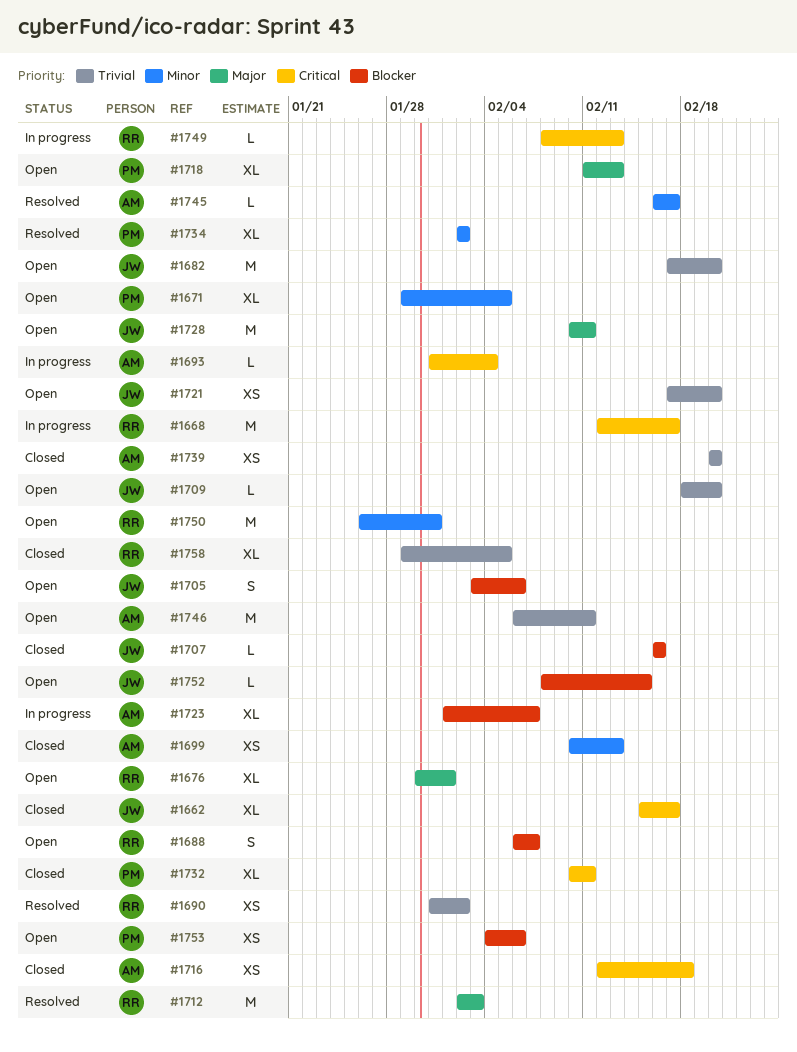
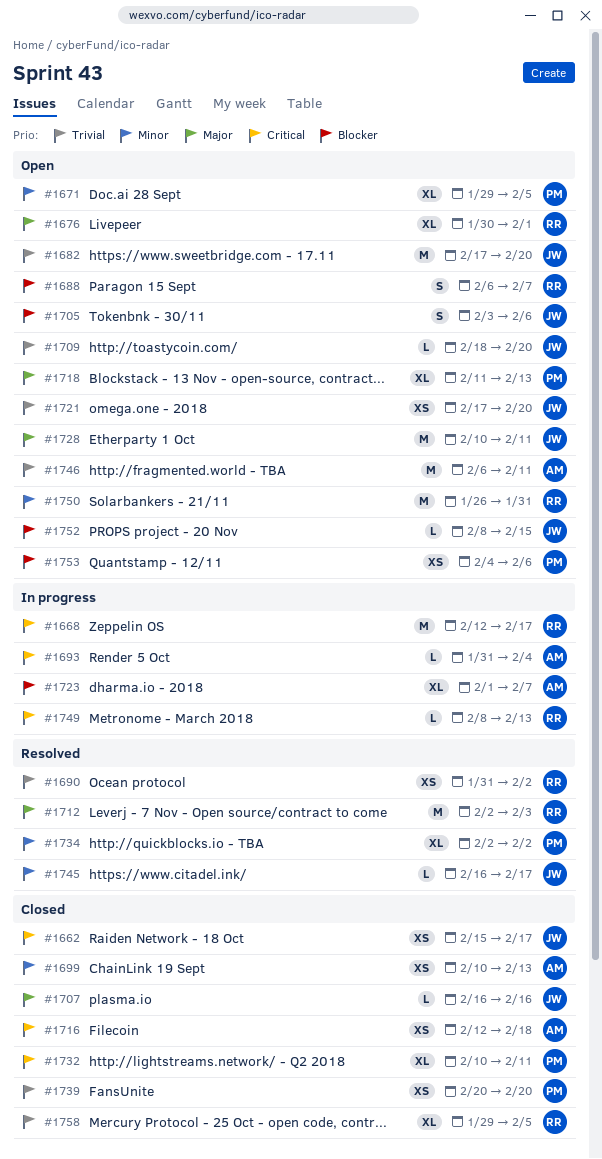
#1662, estimate: XL -> XS
#1707, priority: Blocker -> Major
#1739, owner: AM -> PM
#1745, owner: AM -> JW

